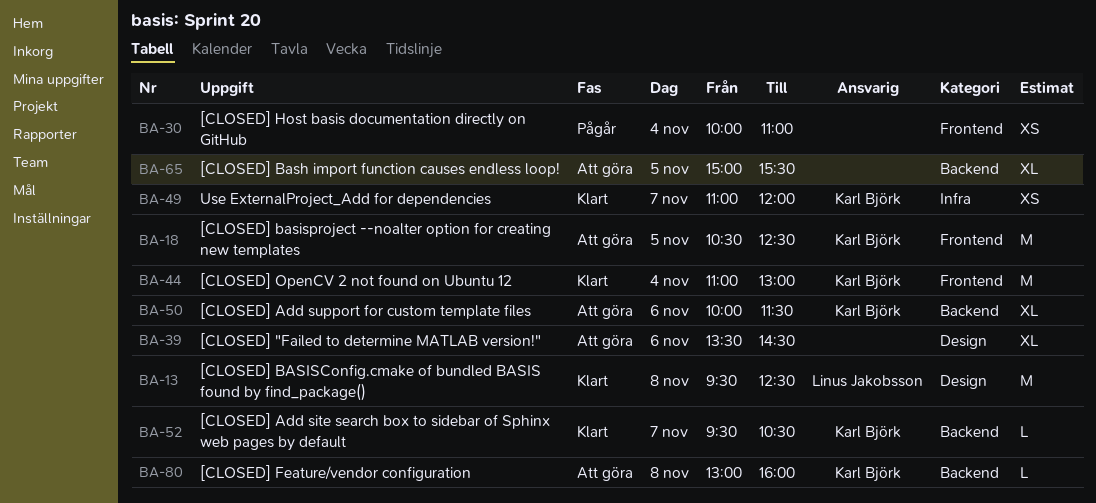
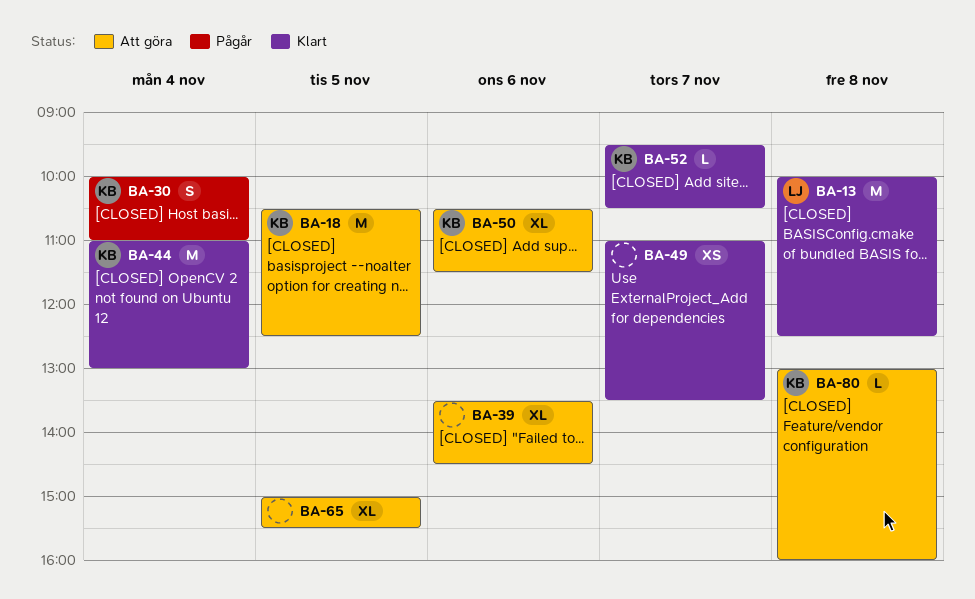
BA-13, begins: 09:30 -> 10:00
BA-30, owner: none -> Karl Björk
BA-30, estimate: XS -> S
BA-49, owner: Karl Björk -> none
BA-49, ends: 12:00 -> 13:30
BA-50, begins: 10:00 -> 10:30

